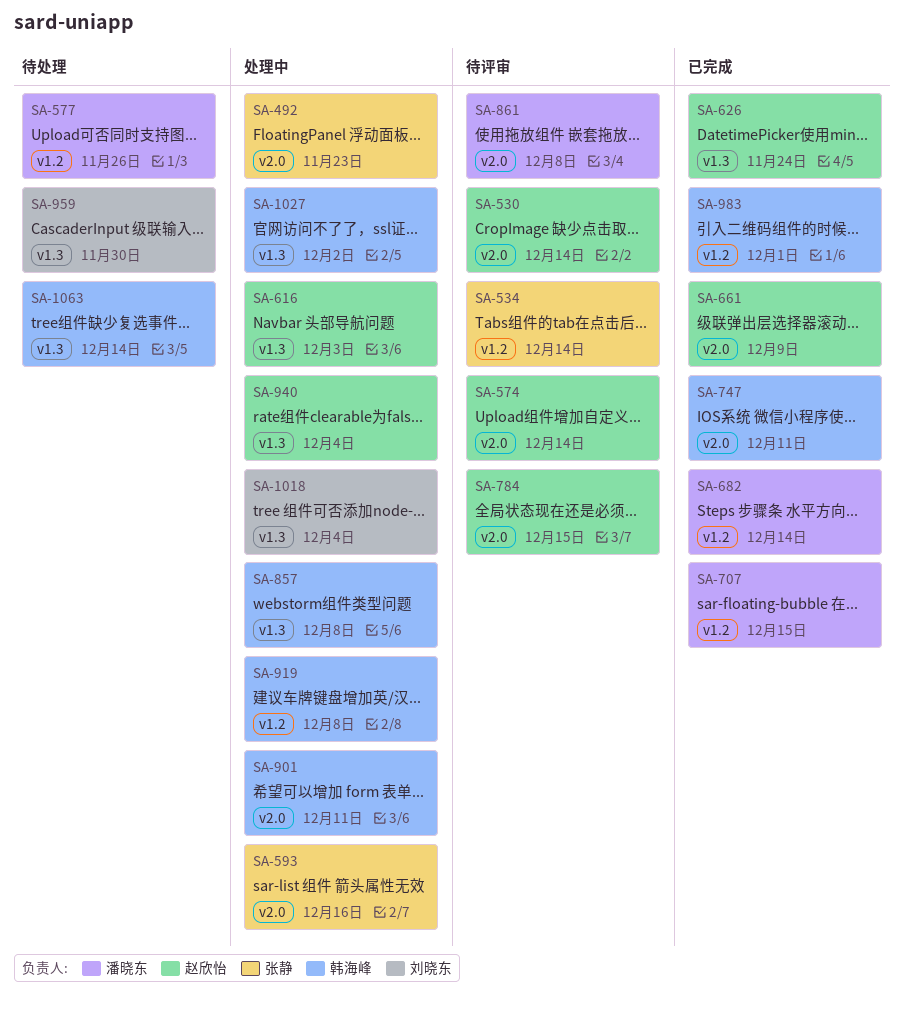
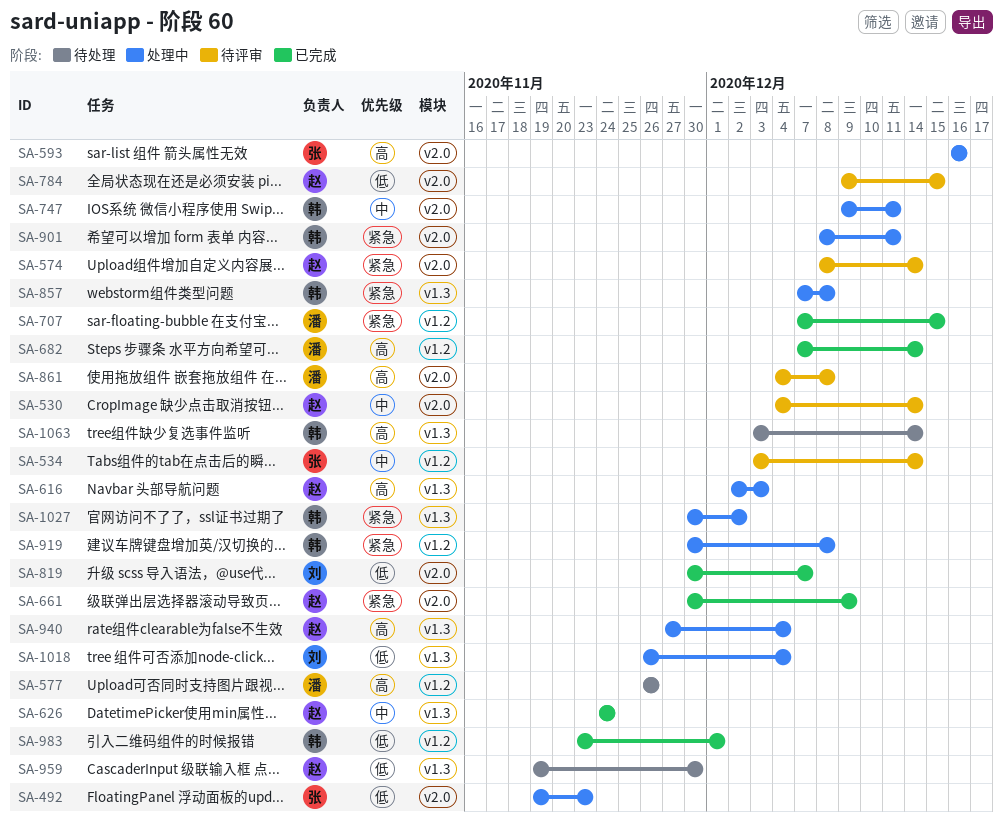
SA-747, status: 已完成 -> 处理中
SA-819: none -> present
SA-959, owner: 刘晓东 -> 赵欣怡

